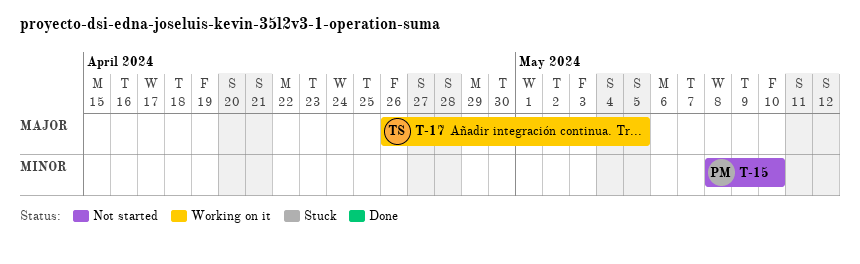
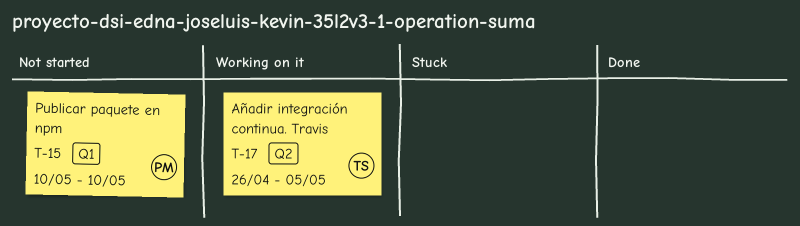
T-15, start: May 8 -> May 10

